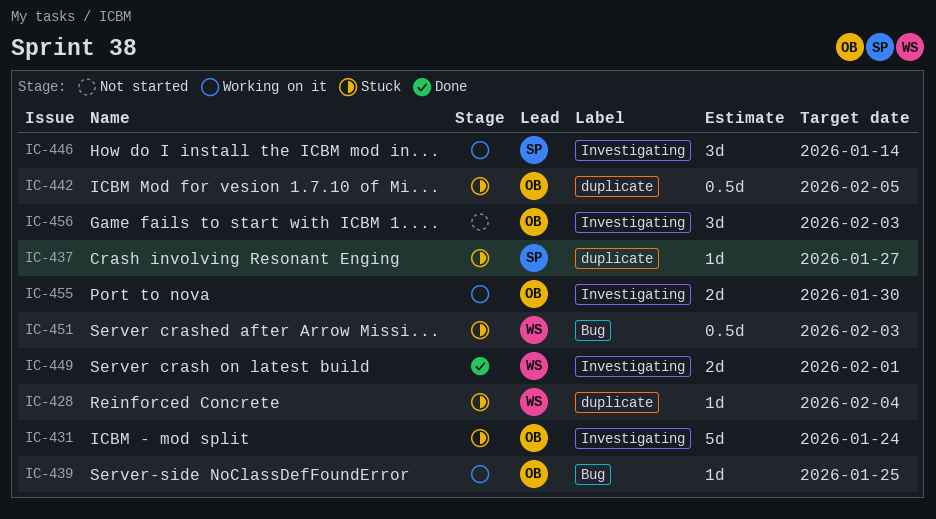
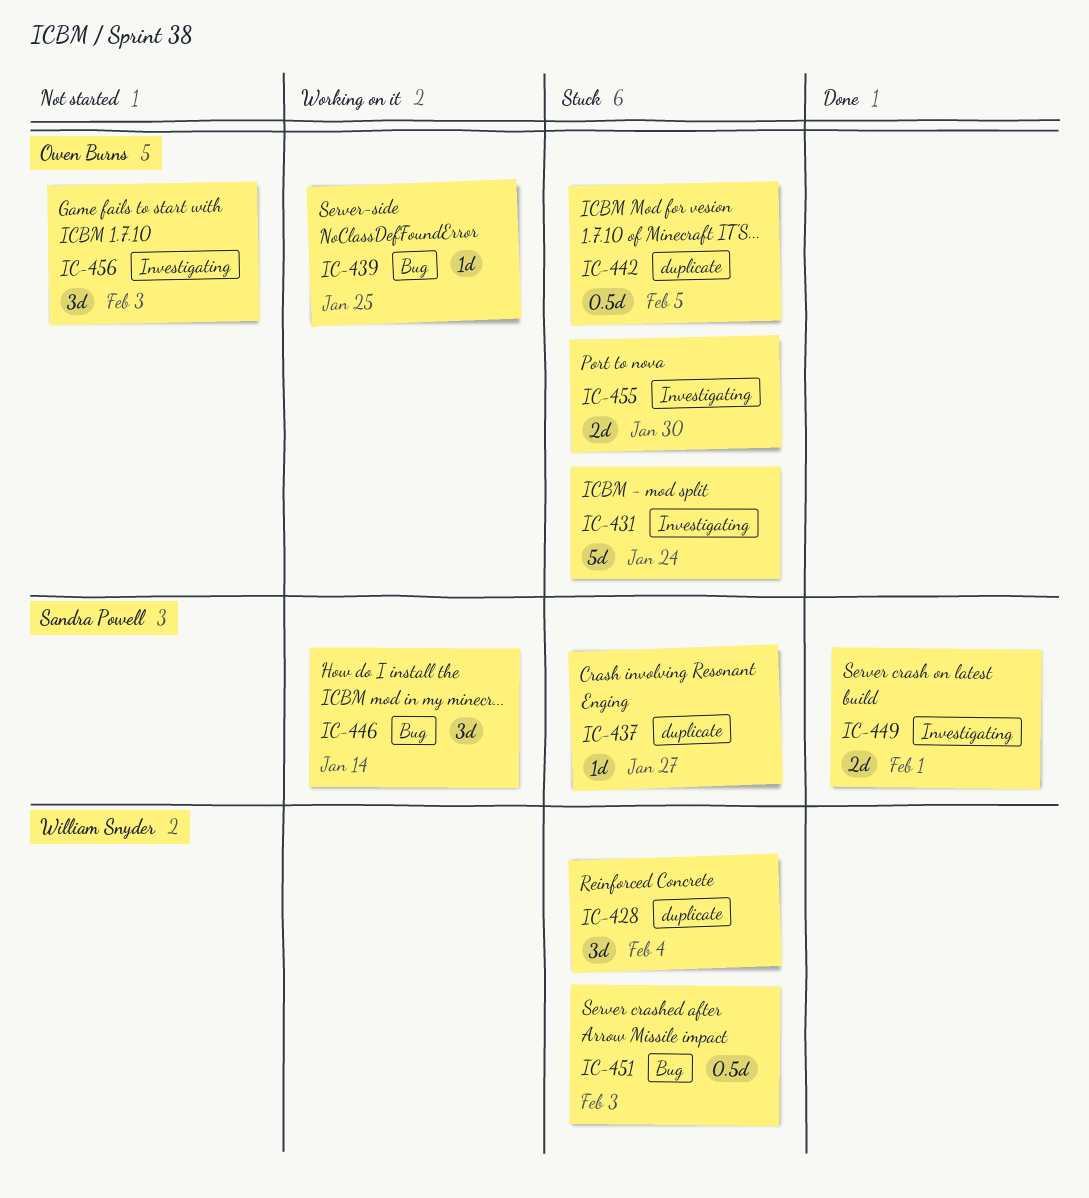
IC-428, estimate: 1d -> 3d
IC-446, label: Investigating -> Bug
IC-449, owner: William Snyder -> Sandra Powell
IC-455, status: Working on it -> Stuck

